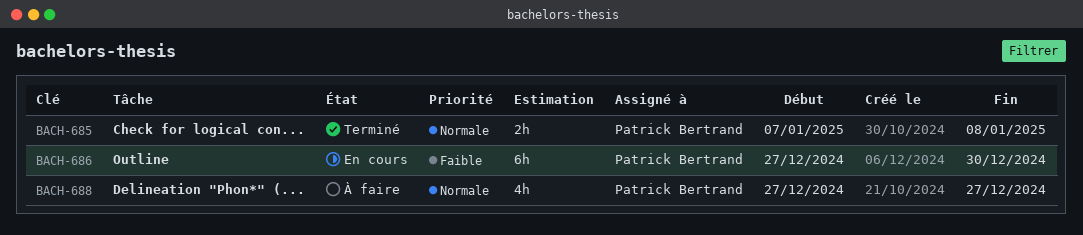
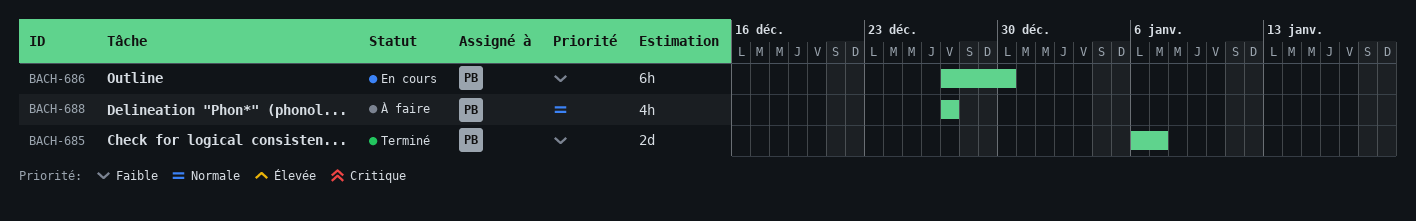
BACH-685, priority: Normale -> Faible
BACH-685, estimate: 2h -> 2d
BACH-685, start: Jan 7 -> Jan 6
BACH-685, due: Jan 8 -> Jan 7

